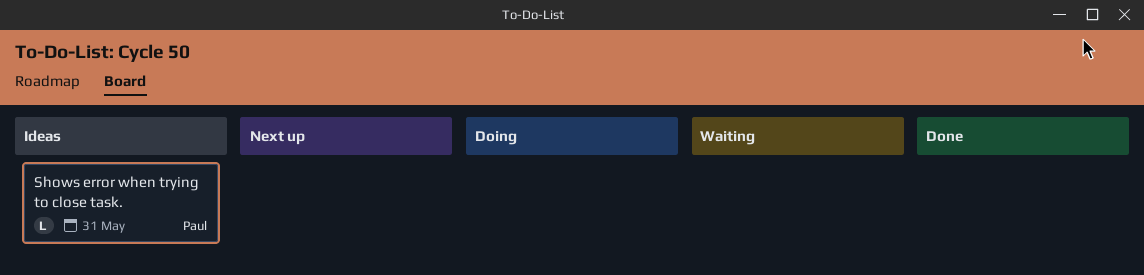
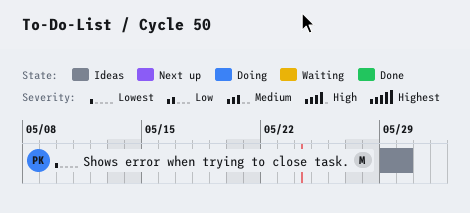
Shows error when trying to close task., estimate: L -> M
Shows error when trying to close task., due: May 31 -> May 30

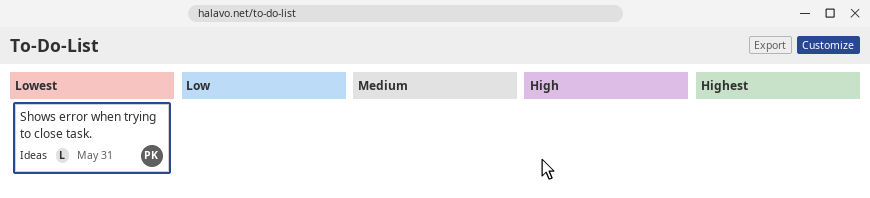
Shows error when trying to close task., estimate: M -> L
Shows error when trying to close task., due: May 30 -> May 31

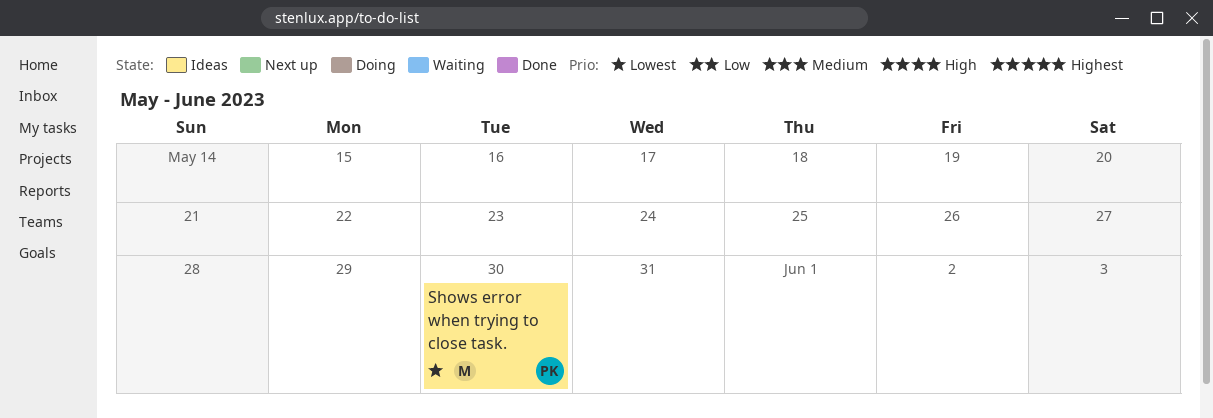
Shows error when trying to close task., estimate: L -> M
Shows error when trying to close task., due: May 31 -> May 30

